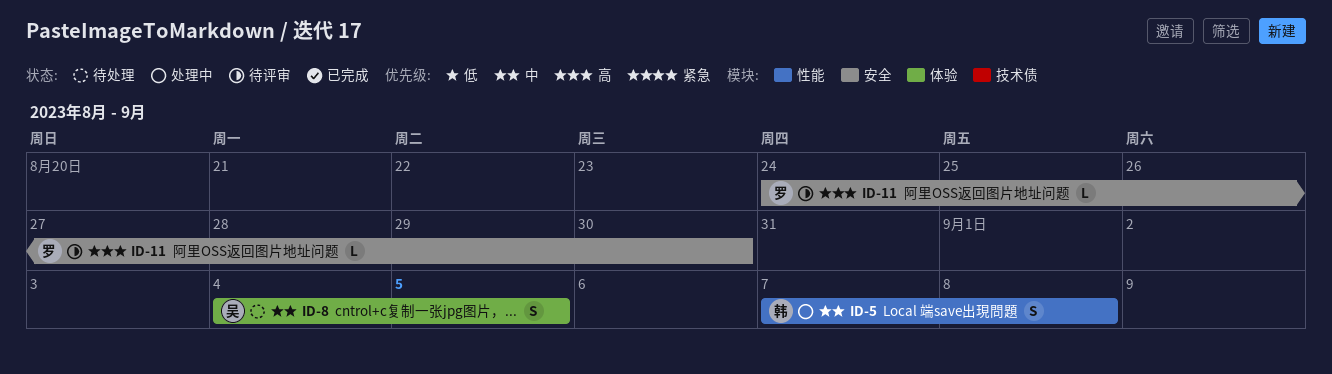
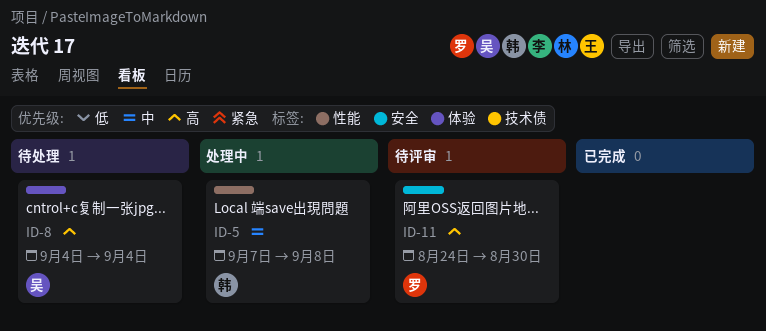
ID-8, priority: 中 -> 高
ID-8, due: Sep 5 -> Sep 4

